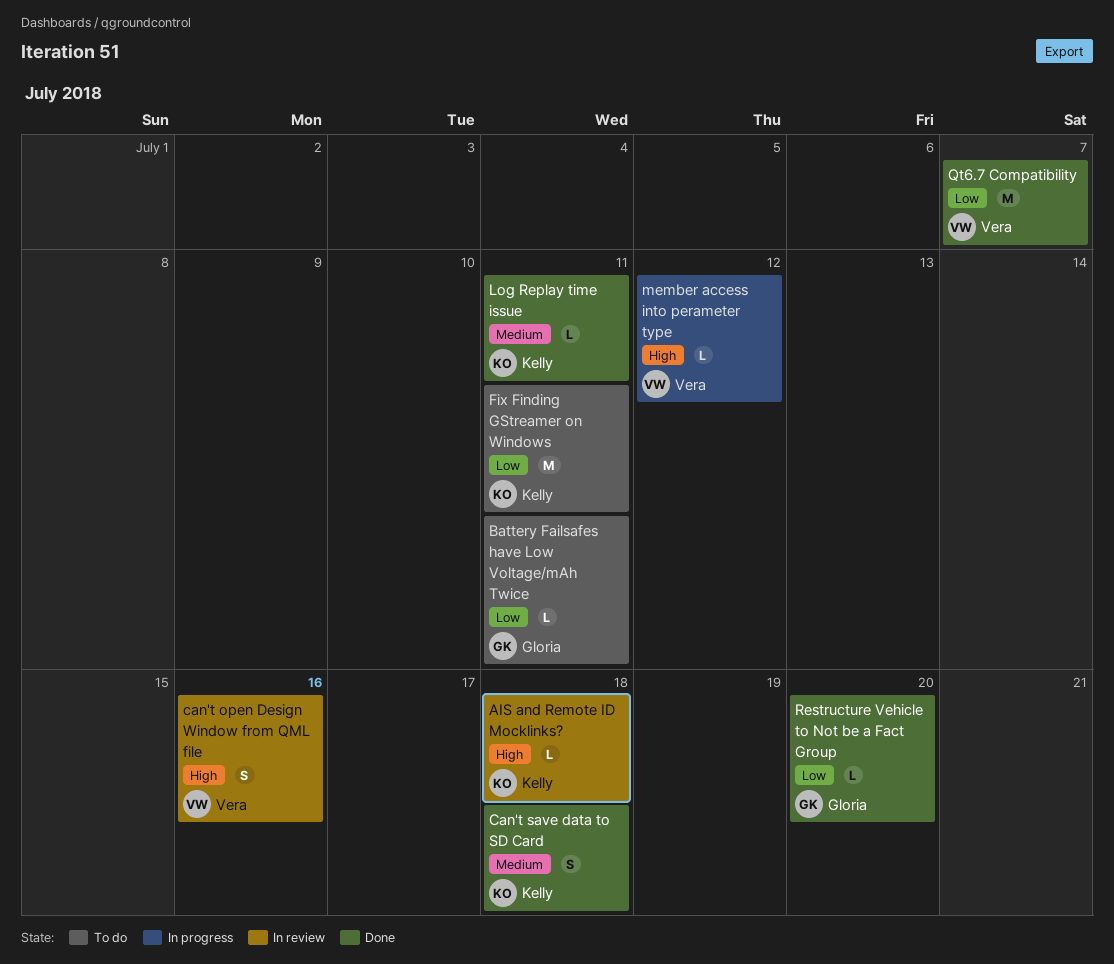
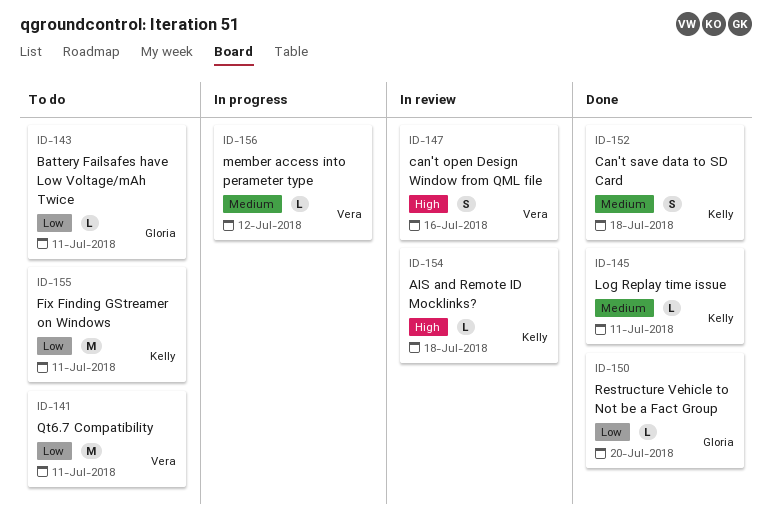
member access into perameter type, priority: High -> Medium
Qt6.7 Compatibility, status: Done -> To do
Qt6.7 Compatibility, due: Jul 7 -> Jul 11

